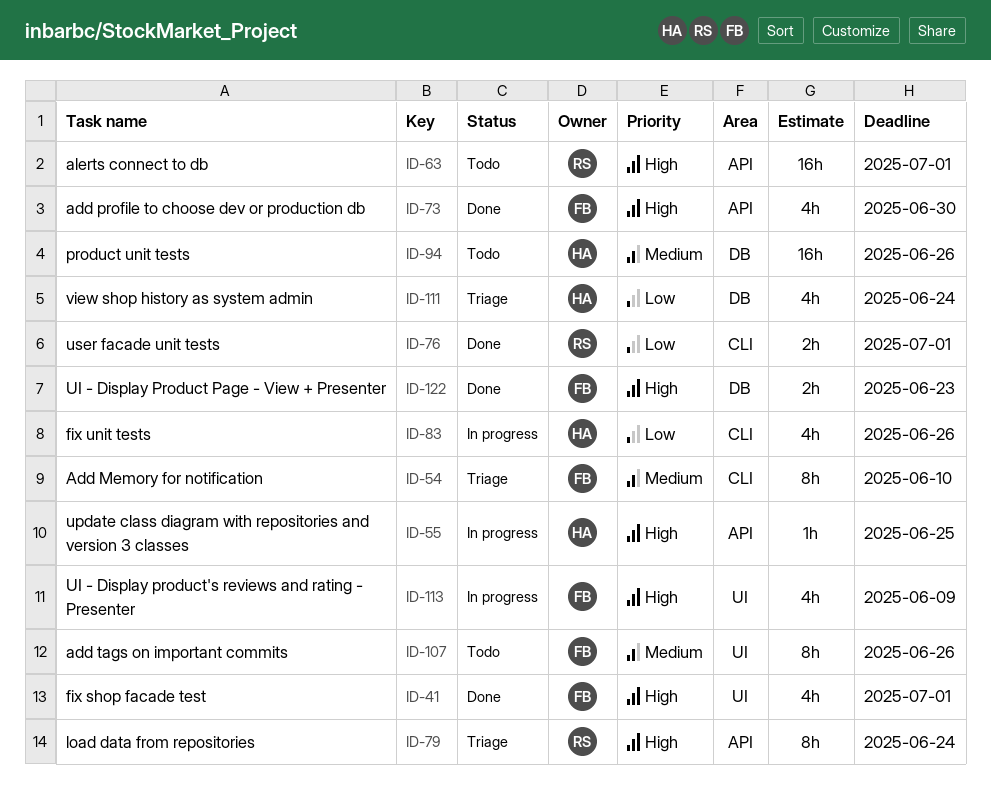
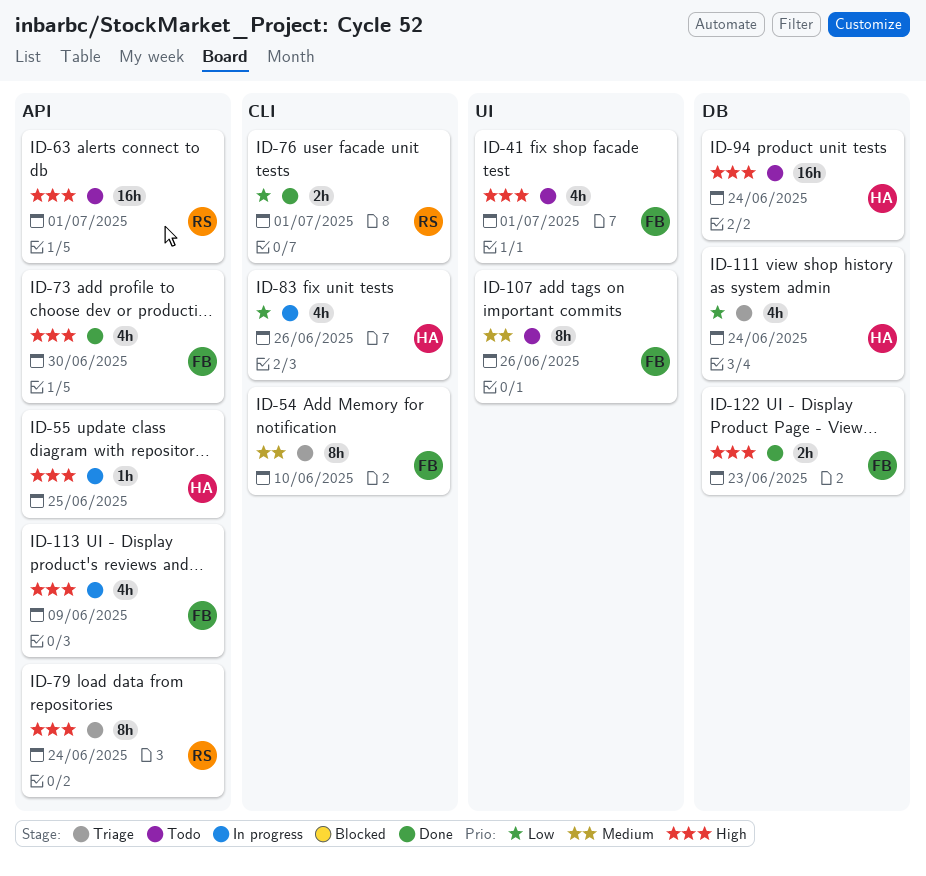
ID-41, status: Done -> Todo
ID-94, priority: Medium -> High
ID-94, due: Jun 26 -> Jun 24
ID-113, label: UI -> API

